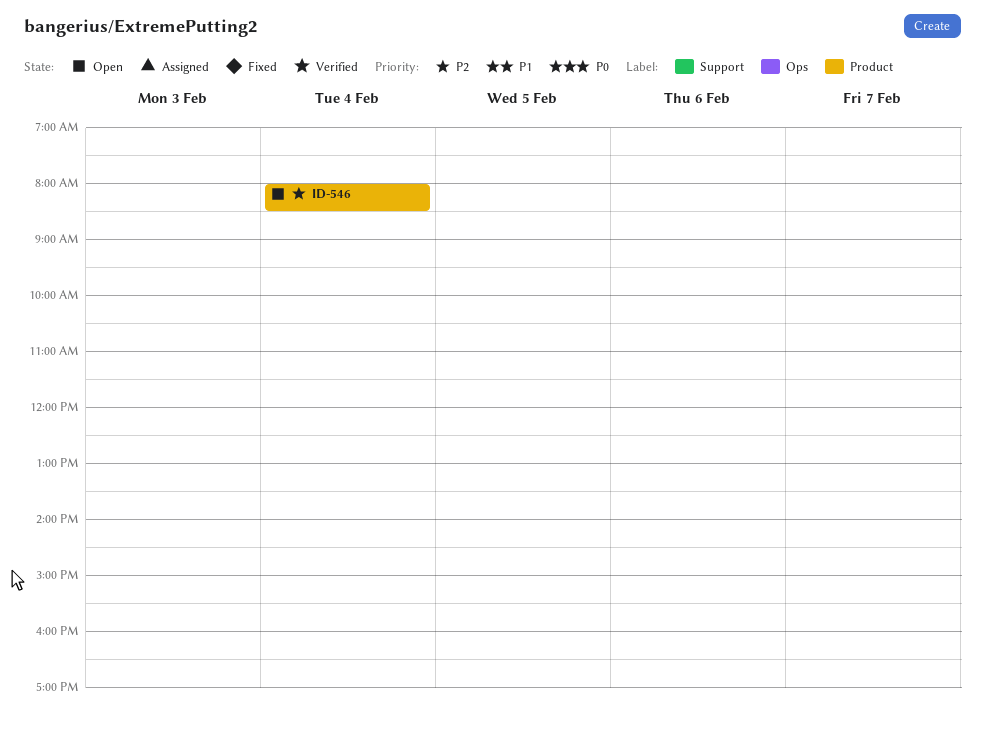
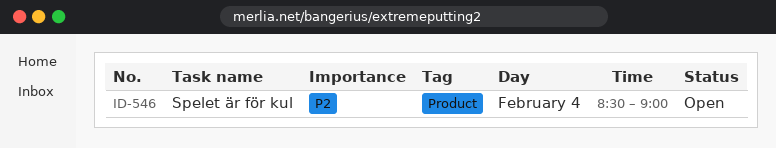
ID-546, begins: 08:00 -> 08:30
ID-546, ends: 08:30 -> 09:00

